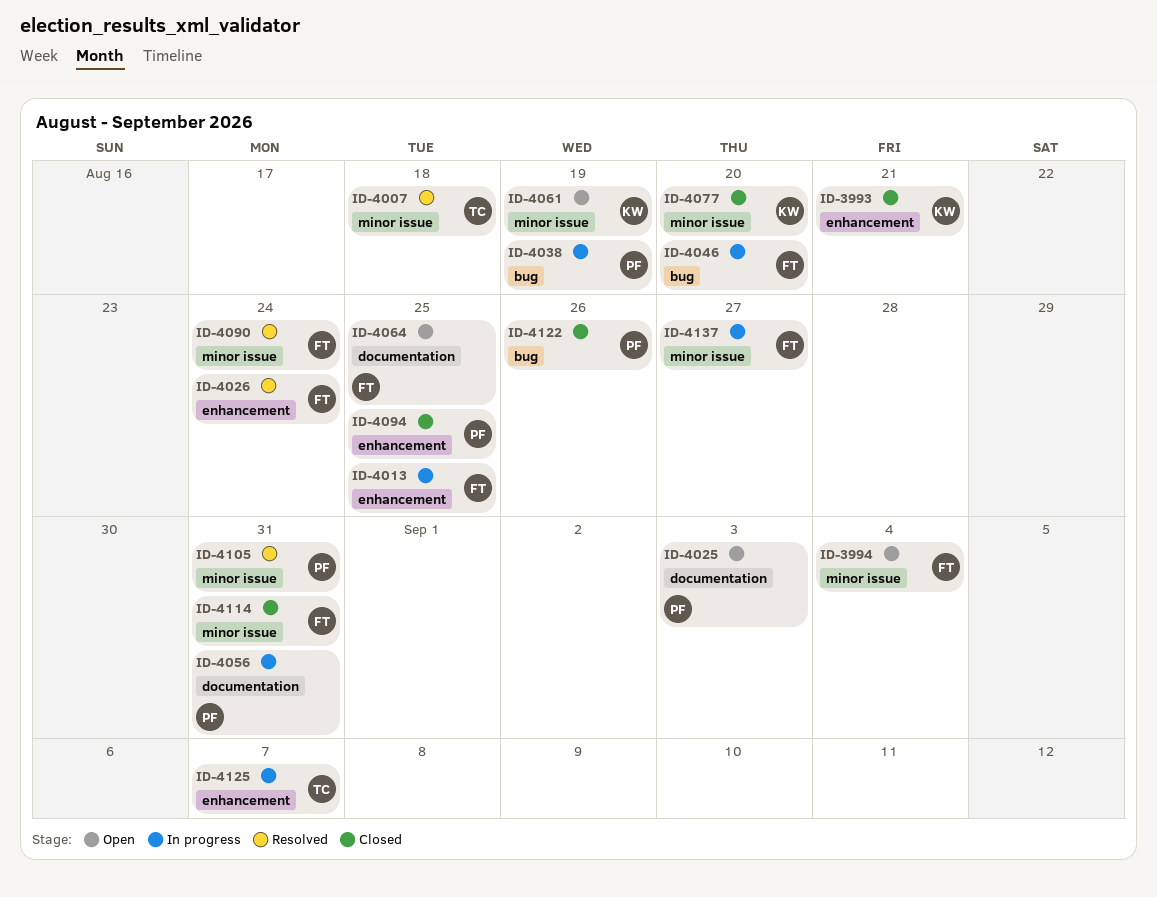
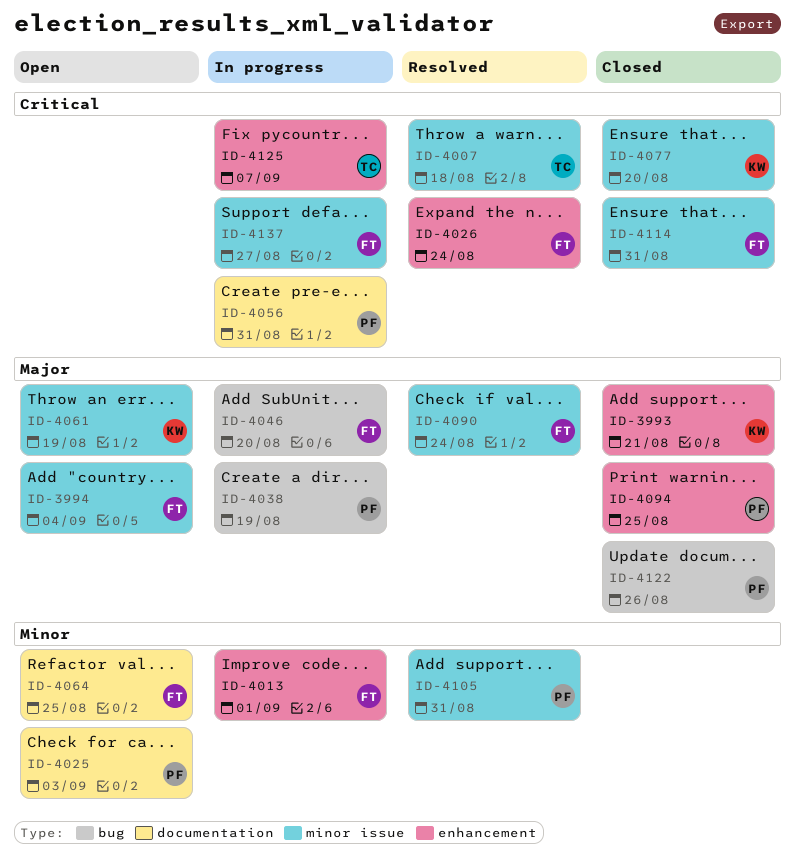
ID-4013, due: Aug 25 -> Sep 1

